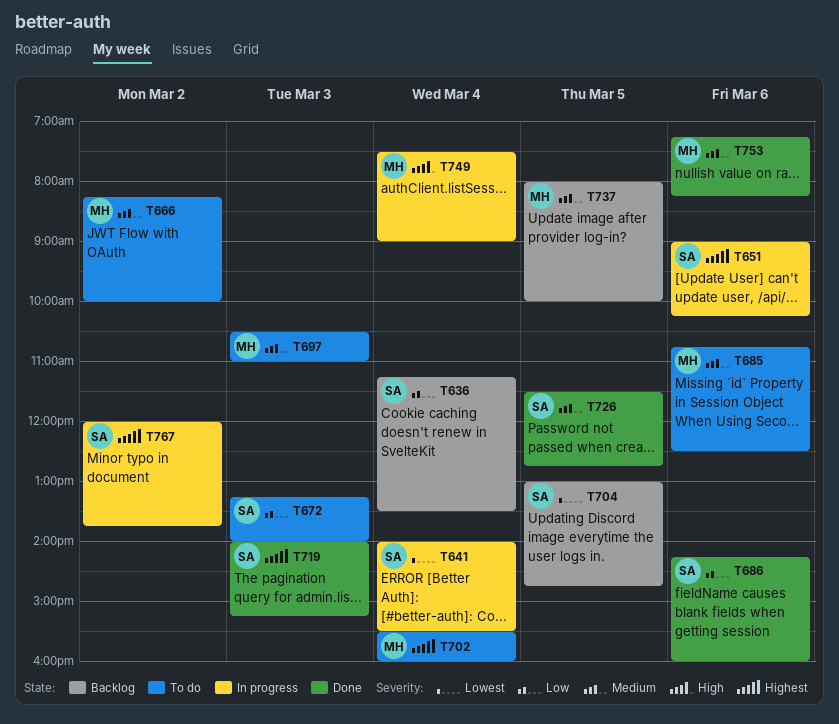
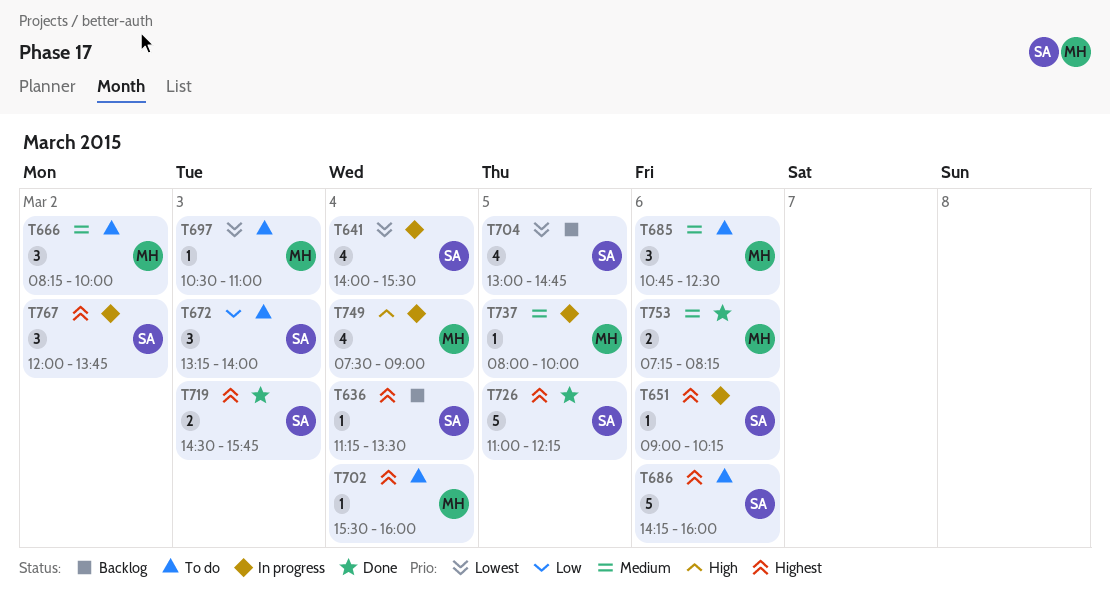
T636, priority: Low -> Highest
T686, status: Done -> To do
T686, priority: Low -> Highest
T697, priority: Medium -> Lowest
T719, begins: 14:00 -> 14:30
T719, ends: 15:15 -> 15:45
T726, priority: Medium -> Highest
T726, begins: 11:30 -> 11:00
T726, ends: 12:45 -> 12:15
T737, status: Backlog -> In progress

